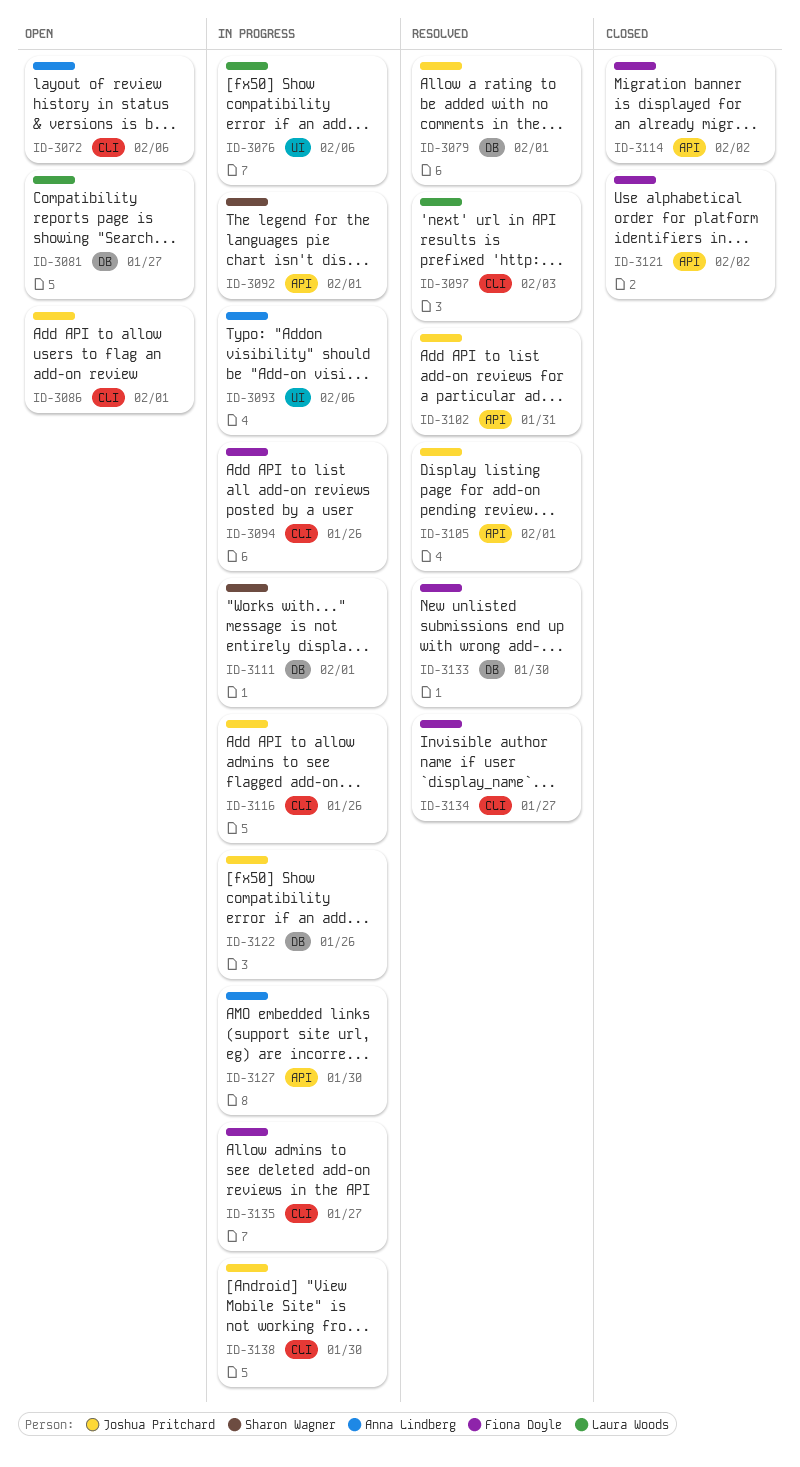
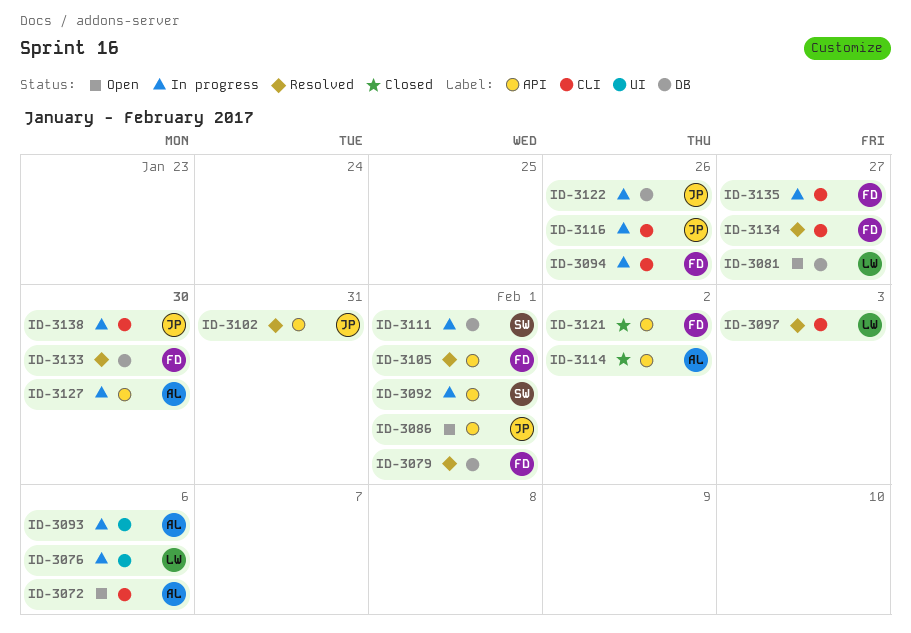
ID-3079, owner: Joshua Pritchard -> Fiona Doyle
ID-3086, label: CLI -> API
ID-3105, owner: Joshua Pritchard -> Fiona Doyle
ID-3114, owner: Fiona Doyle -> Anna Lindberg

